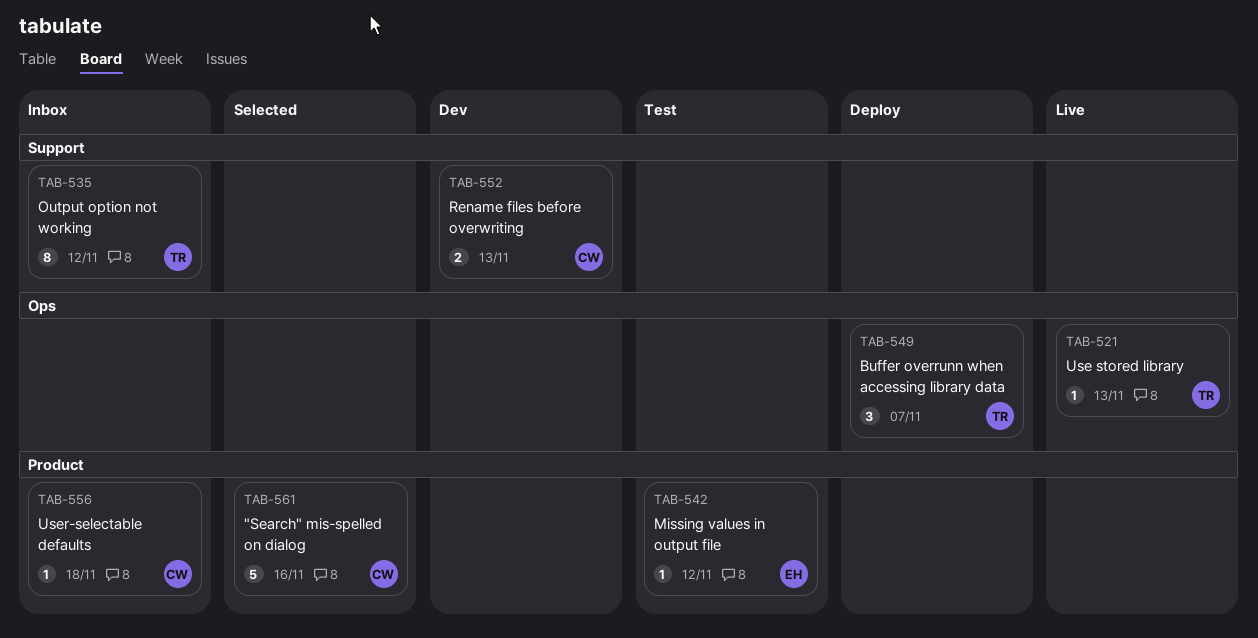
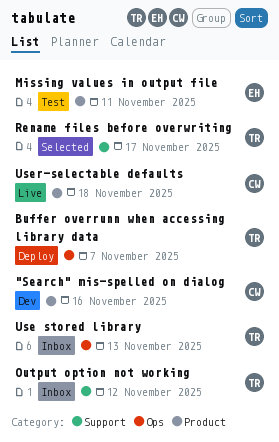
"Search" mis-spelled on dialog, status: Selected -> Dev
Missing values in output file, due: Nov 12 -> Nov 11
Rename files before overwriting, status: Dev -> Selected
Rename files before overwriting, owner: CW -> TR
Rename files before overwriting, due: Nov 13 -> Nov 17
Use stored library, status: Live -> Inbox
User-selectable defaults, status: Inbox -> Live

